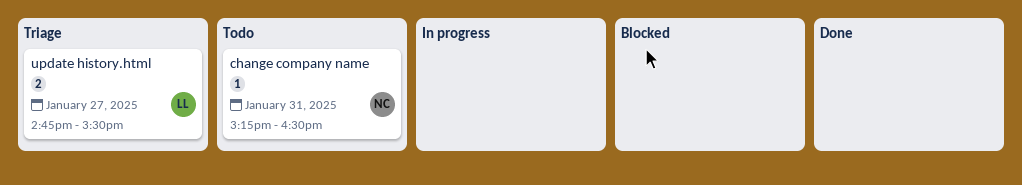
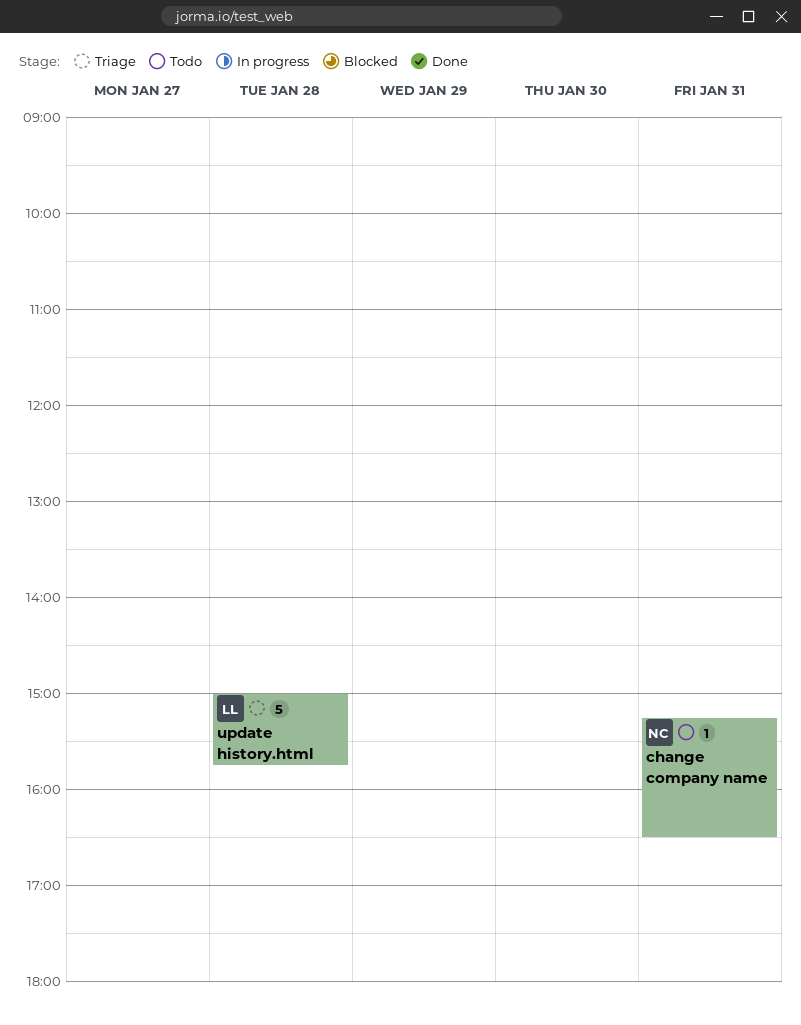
update history.html, estimate: 2 -> 5
update history.html, day: Jan 27 -> Jan 28
update history.html, begins: 14:45 -> 15:00
update history.html, ends: 15:30 -> 15:45

